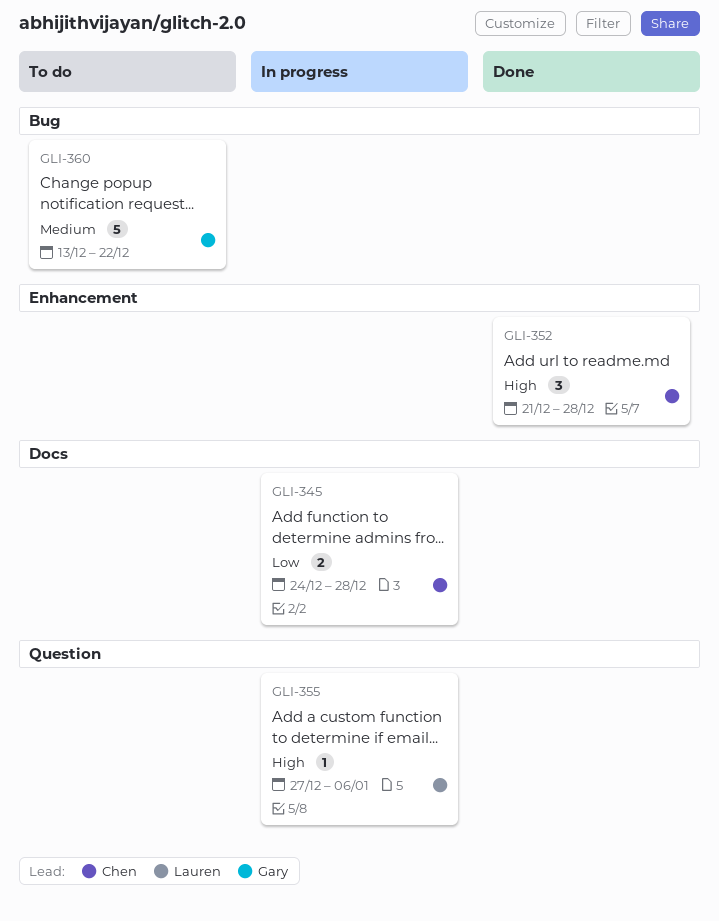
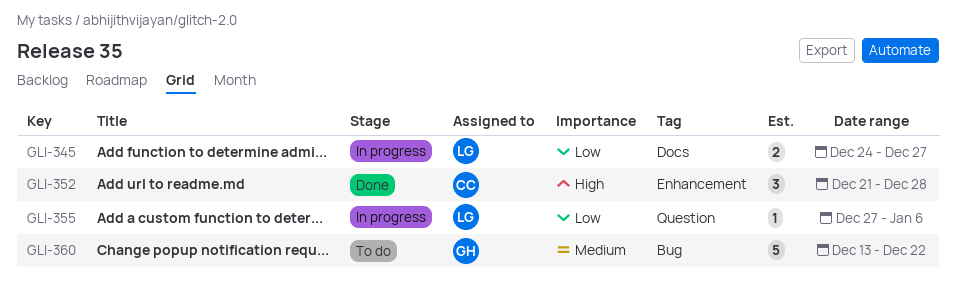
GLI-345, owner: Chen -> Lauren
GLI-345, due: Dec 28 -> Dec 27
GLI-355, priority: High -> Low

